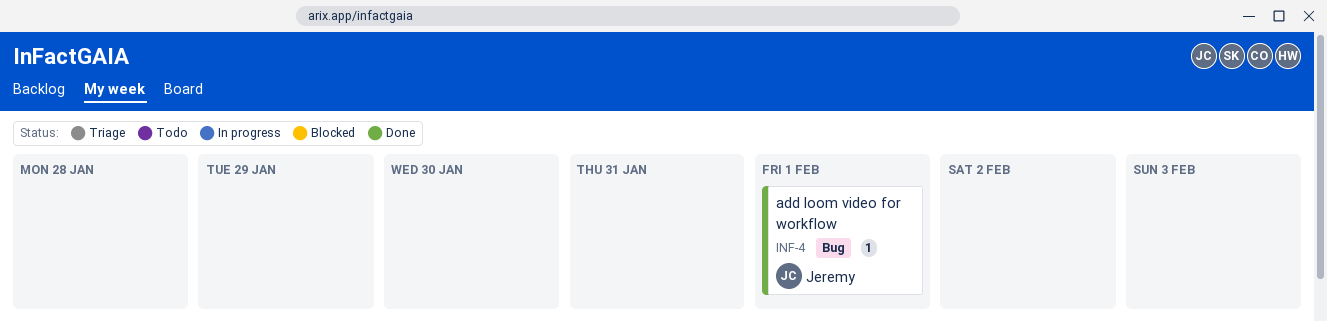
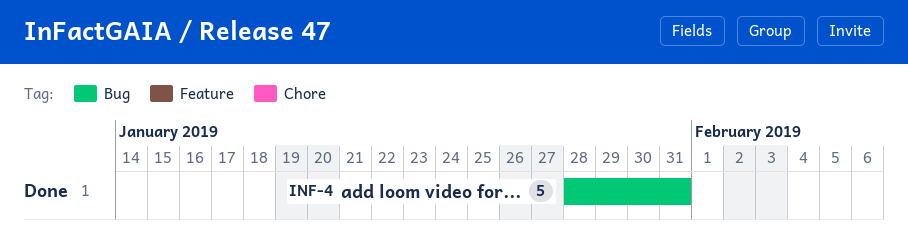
INF-4, estimate: 1 -> 5
INF-4, due: Feb 1 -> Jan 31

